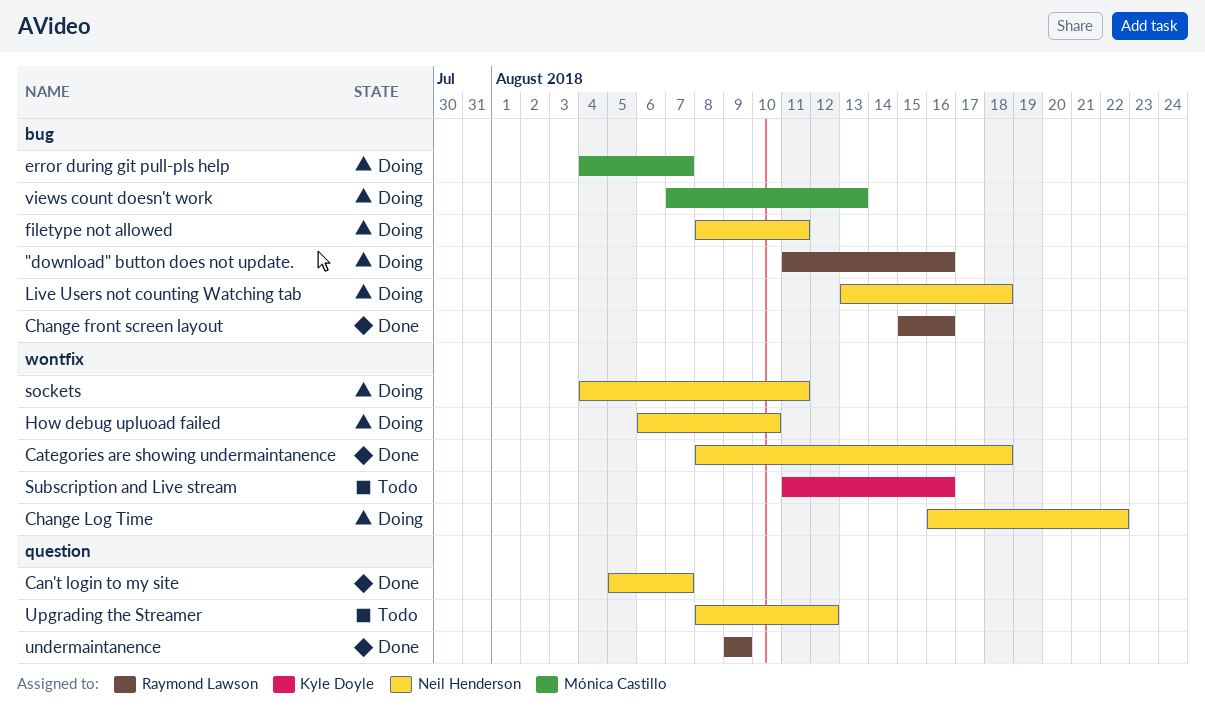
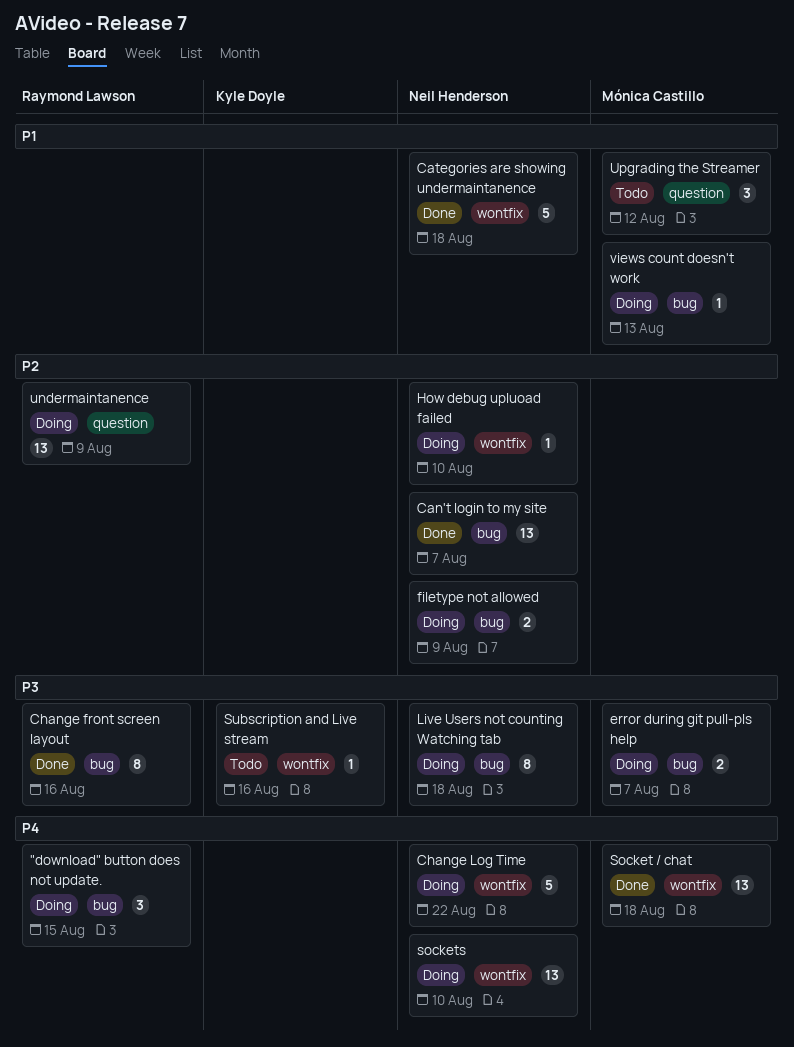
"download" button does not update., due: Aug 16 -> Aug 15
Can't login to my site, label: question -> bug
filetype not allowed, due: Aug 11 -> Aug 9
Socket / chat: none -> present
sockets, due: Aug 11 -> Aug 10
undermaintanence, status: Done -> Doing
Upgrading the Streamer, owner: Neil Henderson -> Mónica Castillo

